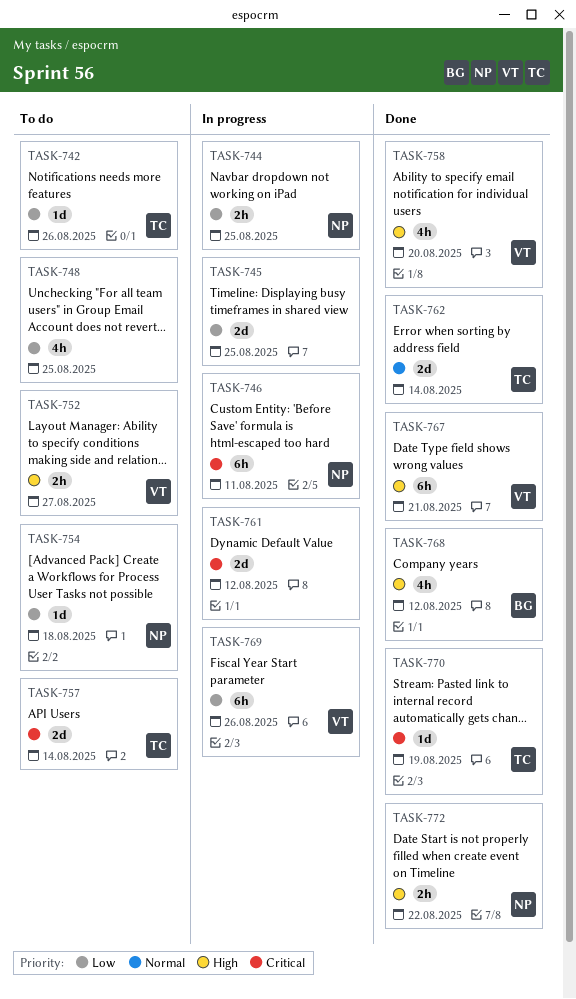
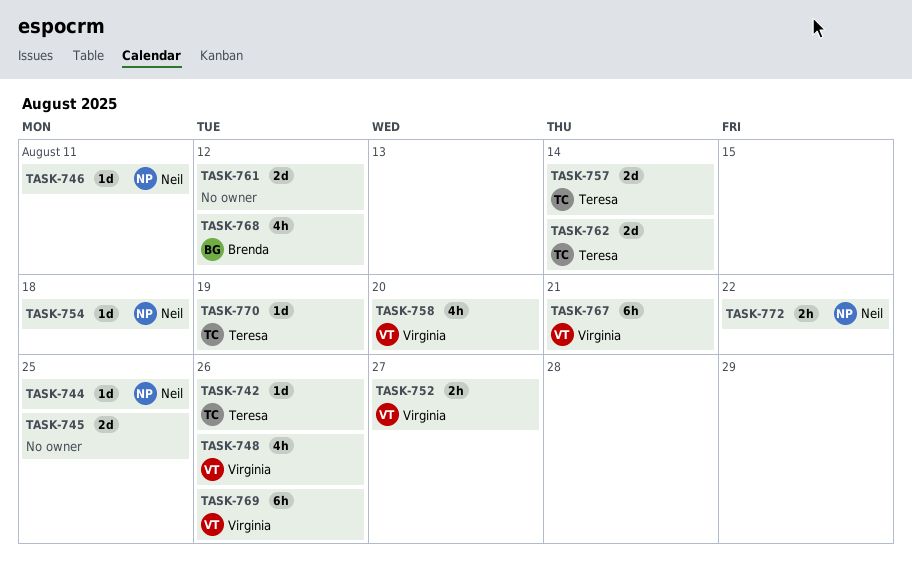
TASK-744, estimate: 2h -> 1d
TASK-746, estimate: 6h -> 1d
TASK-748, owner: none -> Virginia
TASK-748, due: Aug 25 -> Aug 26

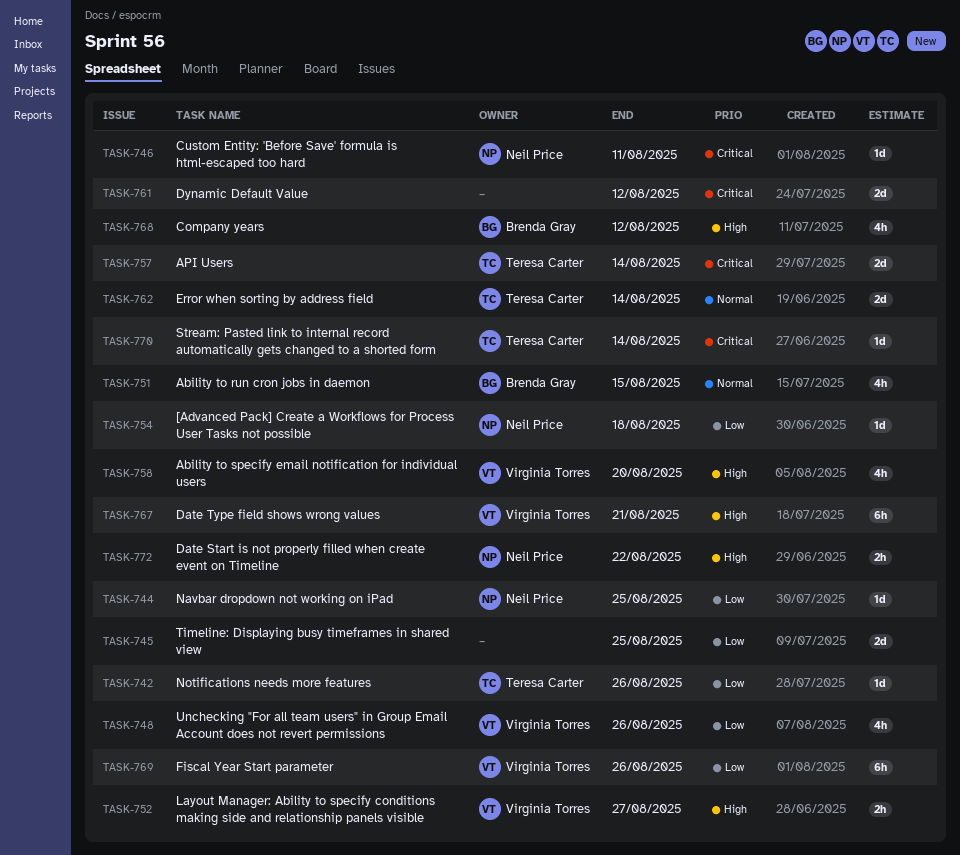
TASK-751: none -> present
TASK-770, due: Aug 19 -> Aug 14

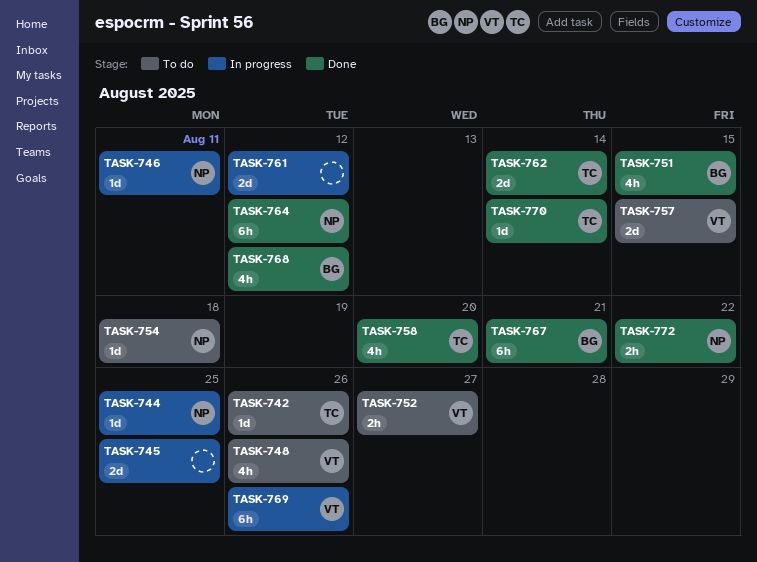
TASK-757, owner: Teresa Carter -> Virginia Torres
TASK-757, due: Aug 14 -> Aug 15
TASK-758, owner: Virginia Torres -> Teresa Carter
TASK-764: none -> present
TASK-767, owner: Virginia Torres -> Brenda Gray

